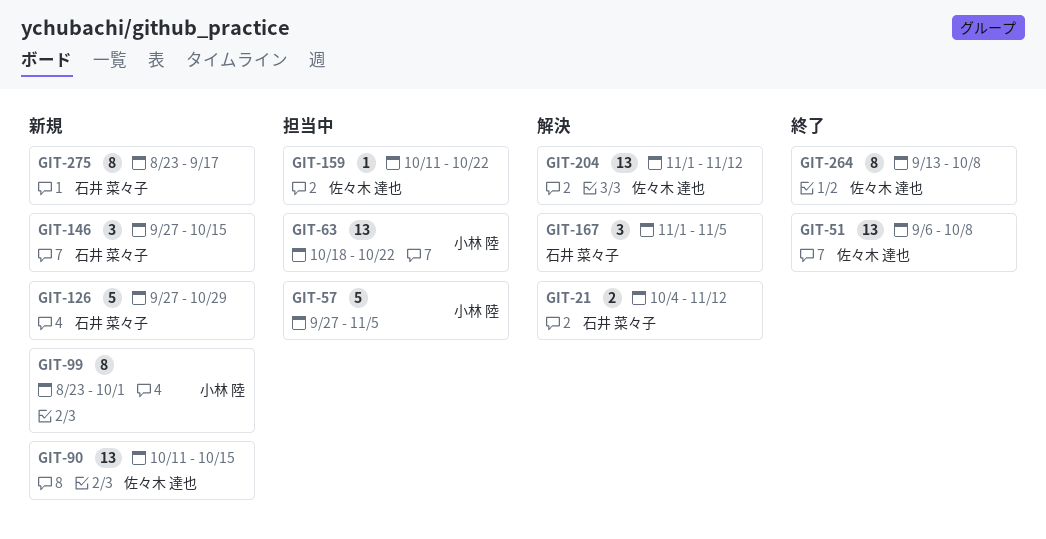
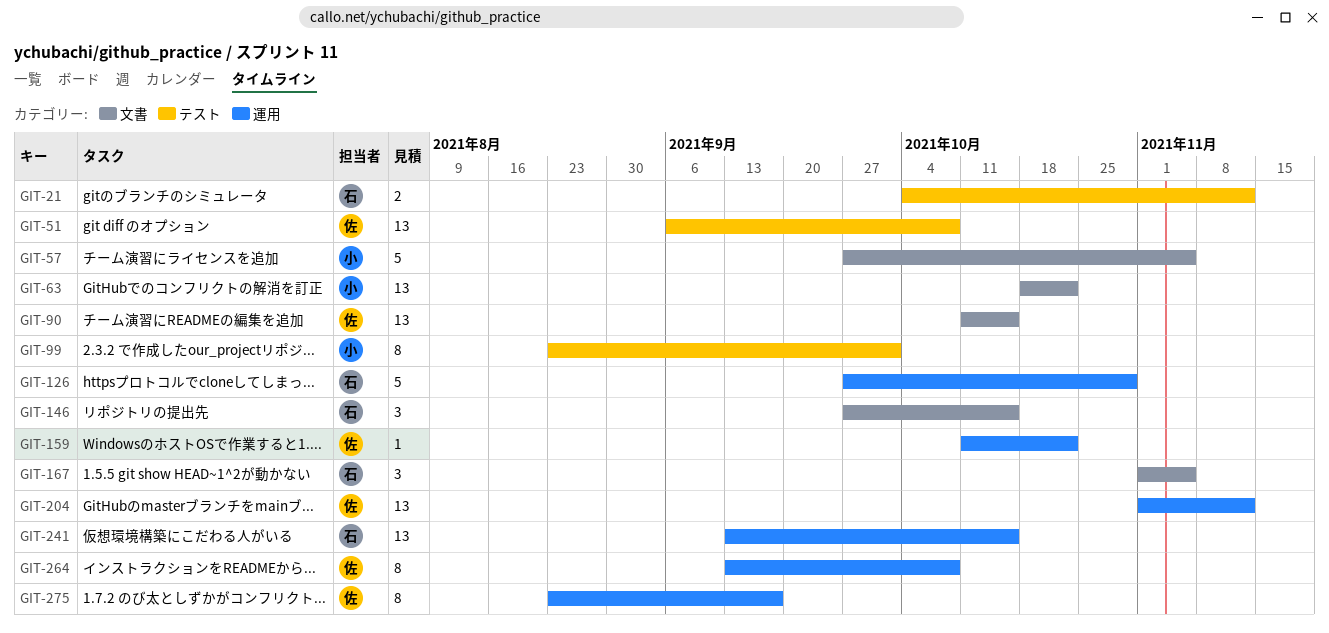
GIT-241: none -> present
GIT-275, owner: 石井 菜々子 -> 佐々木 達也

